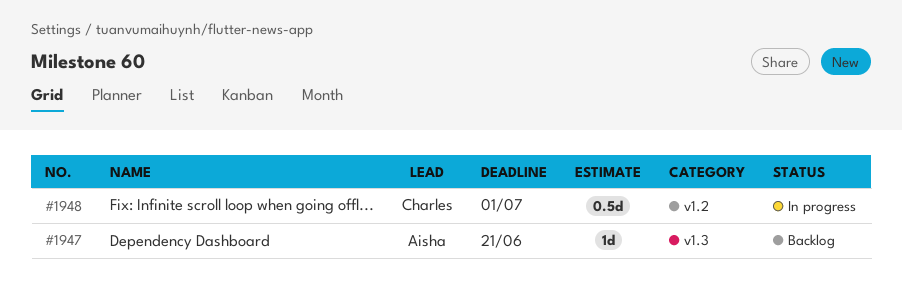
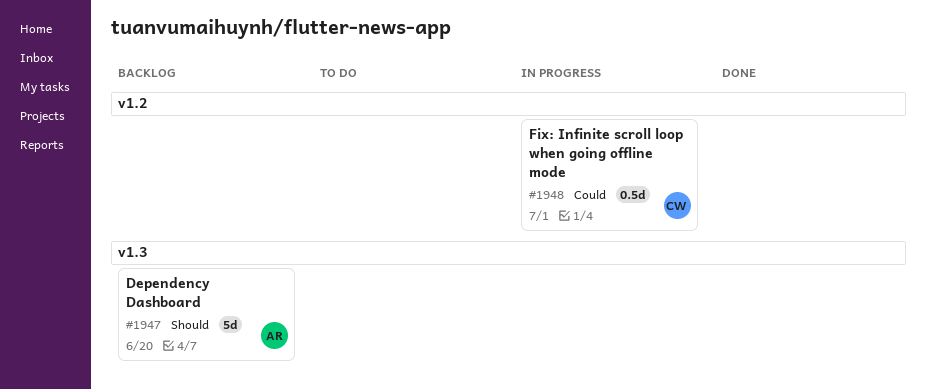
#1947, estimate: 1d -> 5d
#1947, due: Jun 21 -> Jun 20

